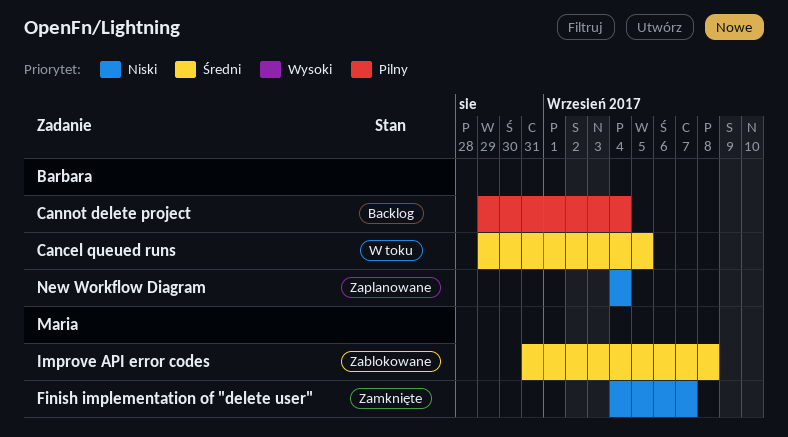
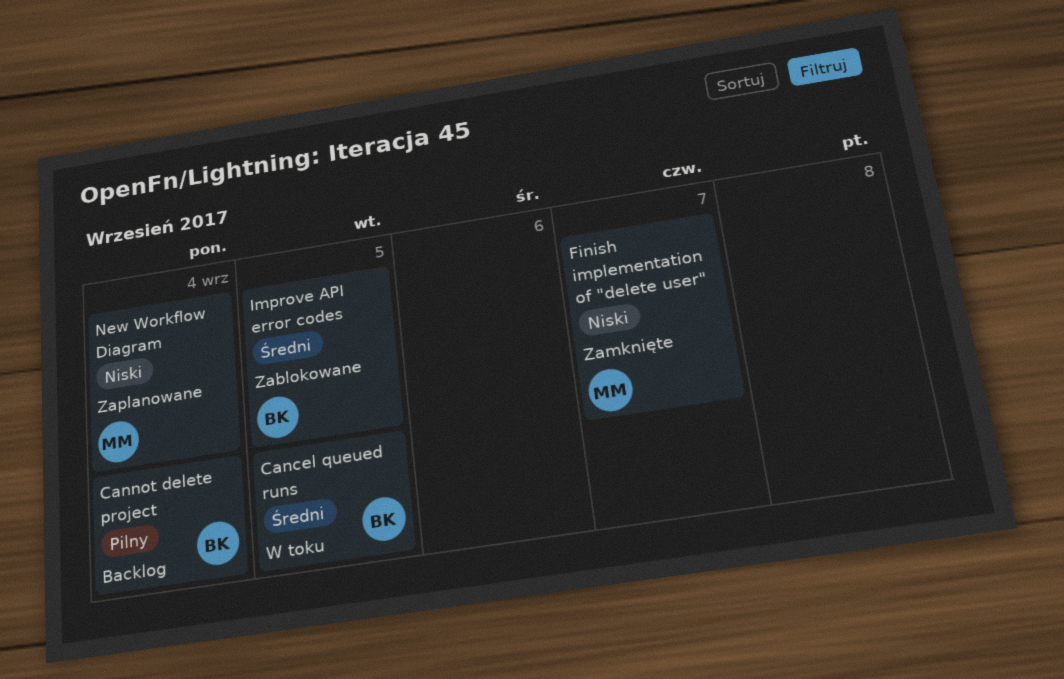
Improve API error codes, owner: Maria -> Barbara
Improve API error codes, due: Sep 8 -> Sep 5
New Workflow Diagram, owner: Barbara -> Maria

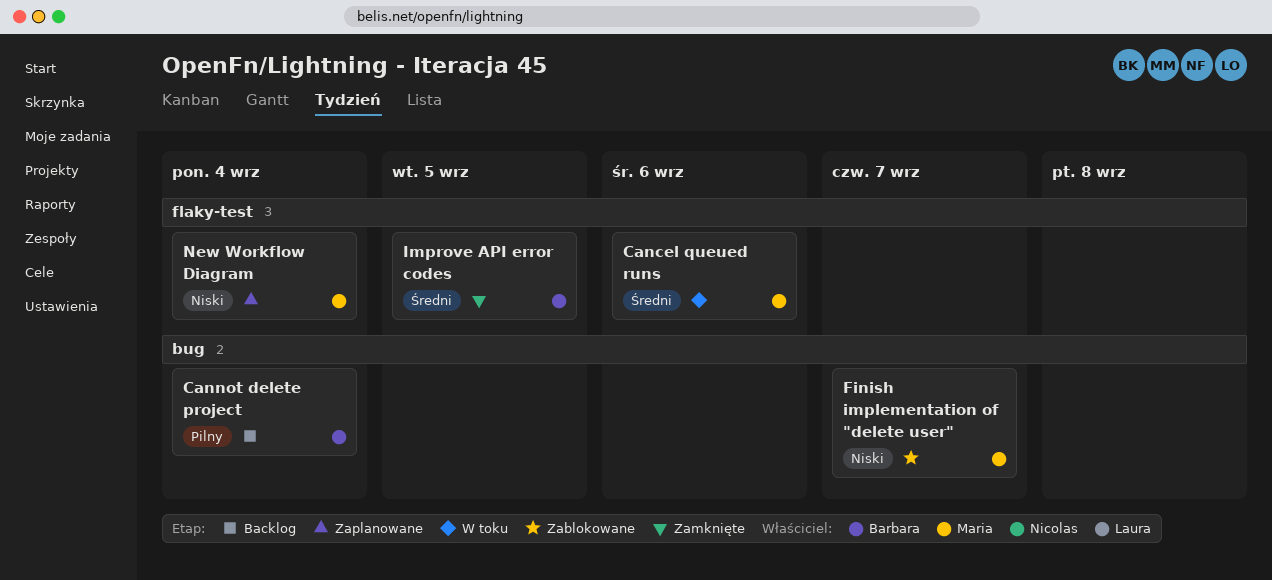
Cancel queued runs, owner: Barbara -> Maria
Cancel queued runs, due: Sep 5 -> Sep 6
Finish implementation of "delete user", status: Zamknięte -> Zablokowane
Improve API error codes, status: Zablokowane -> Zamknięte

